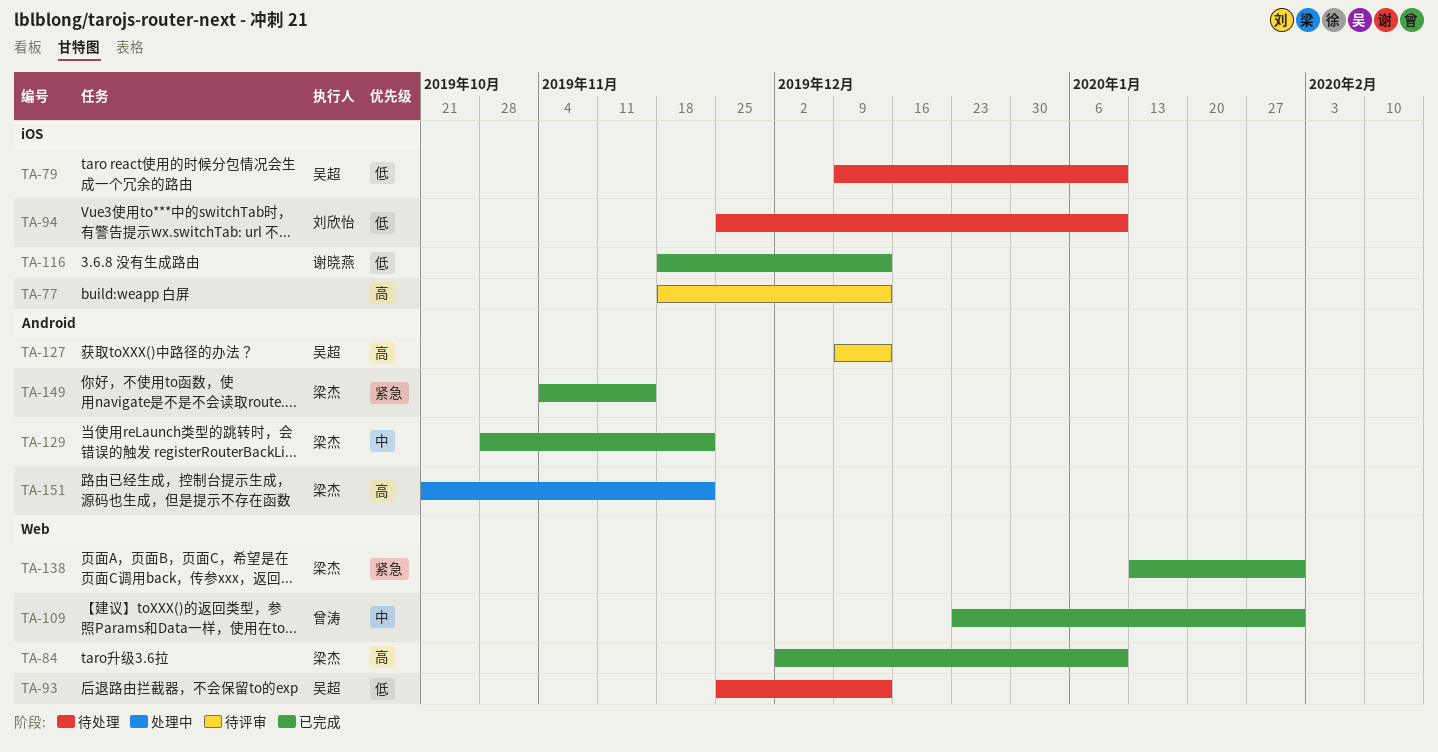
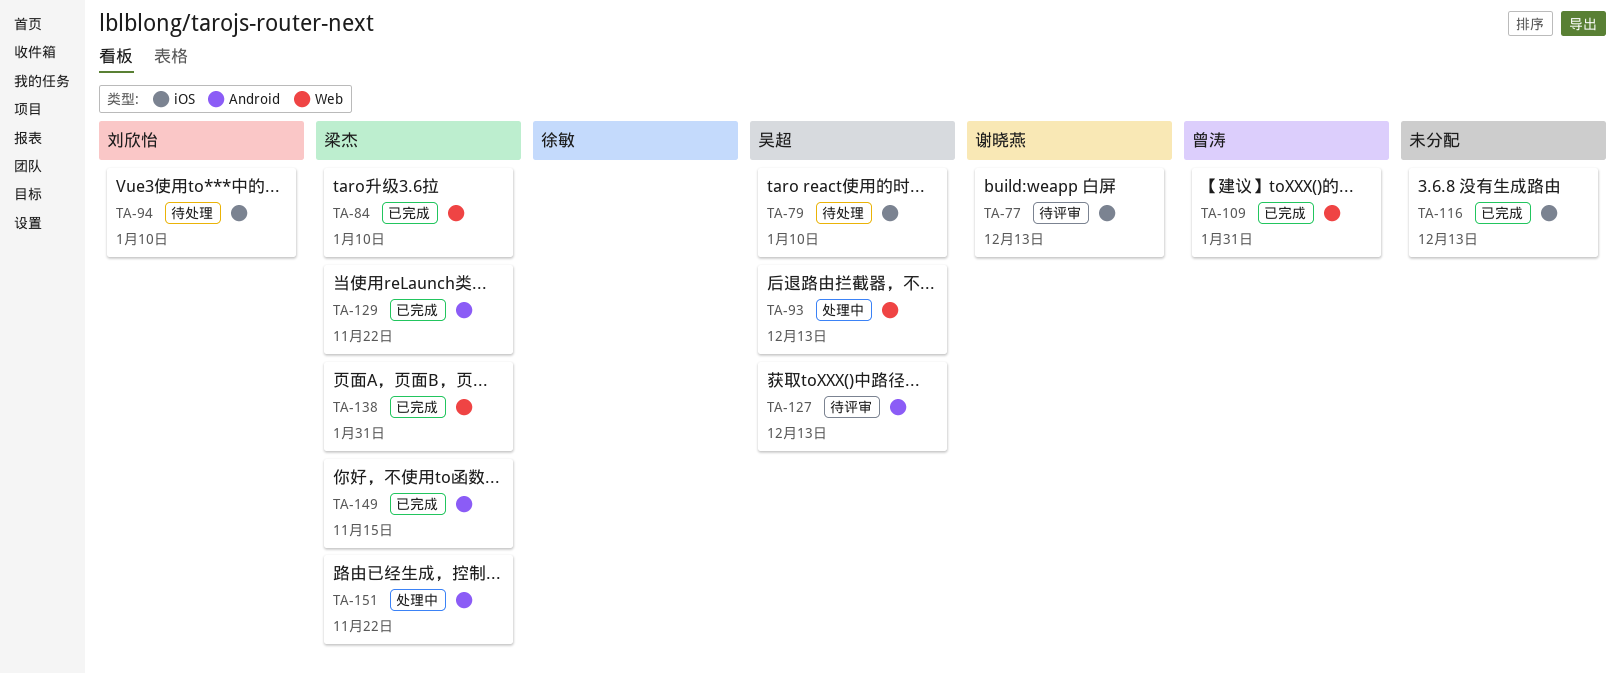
TA-77, owner: none -> 谢晓燕
TA-93, status: 待处理 -> 处理中
TA-116, owner: 谢晓燕 -> none

